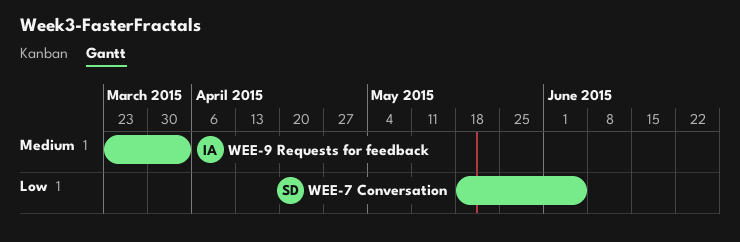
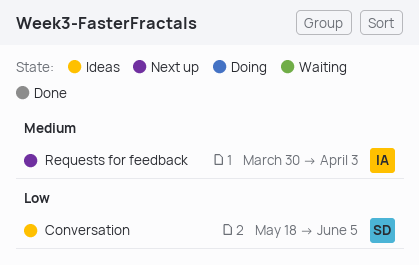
Requests for feedback, start: Mar 23 -> Mar 30

